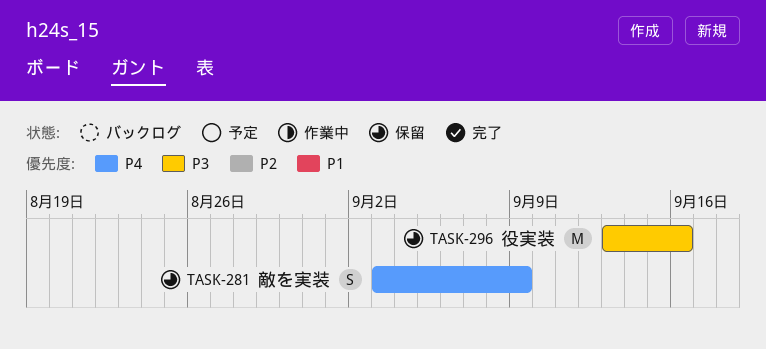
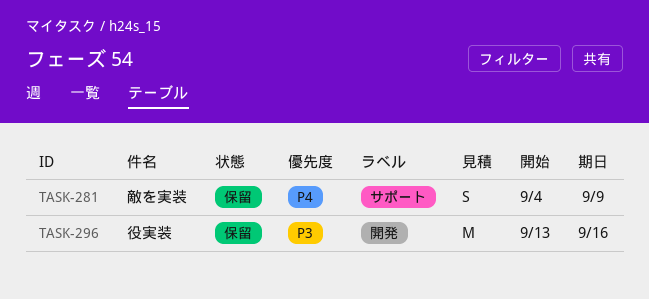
TASK-281, start: Sep 3 -> Sep 4

